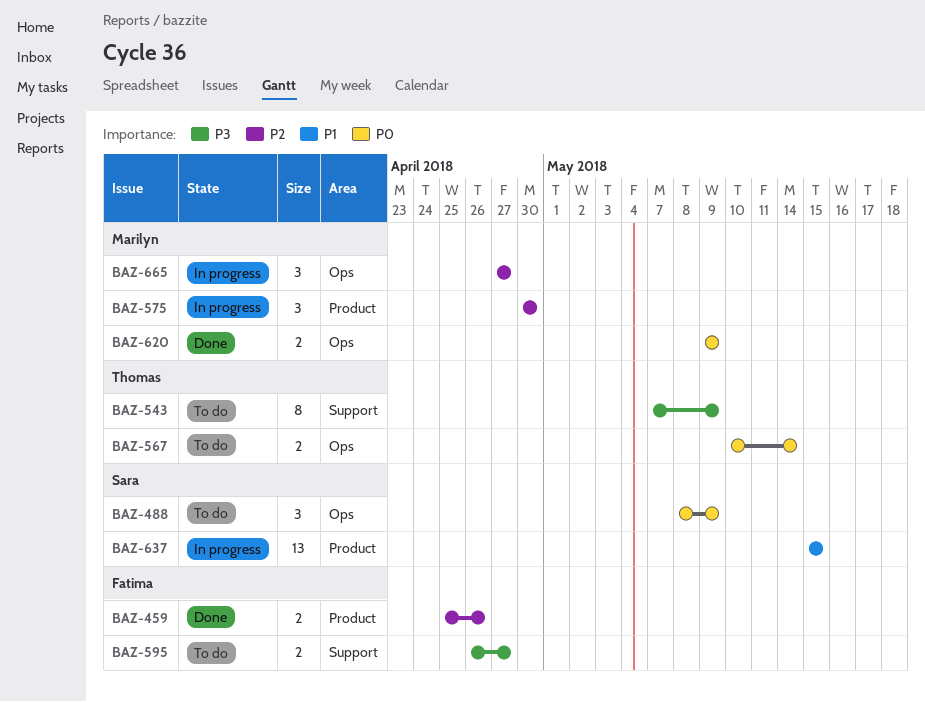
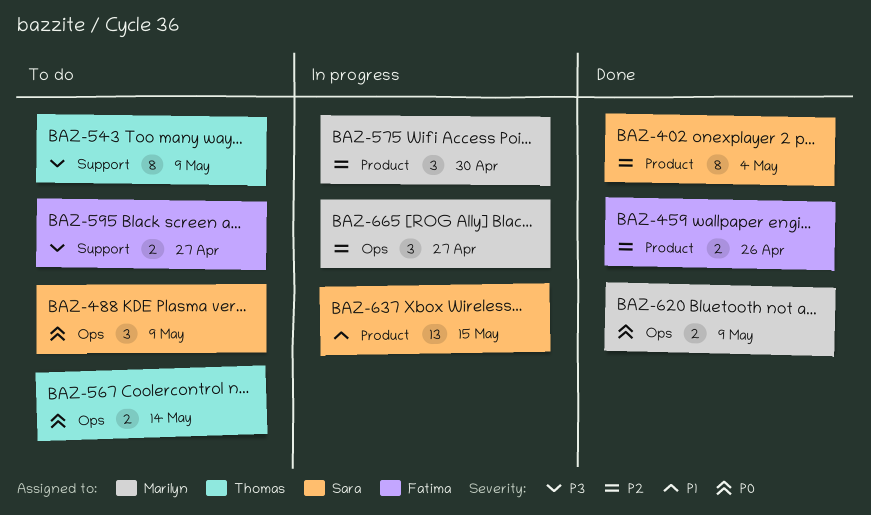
BAZ-402: none -> present

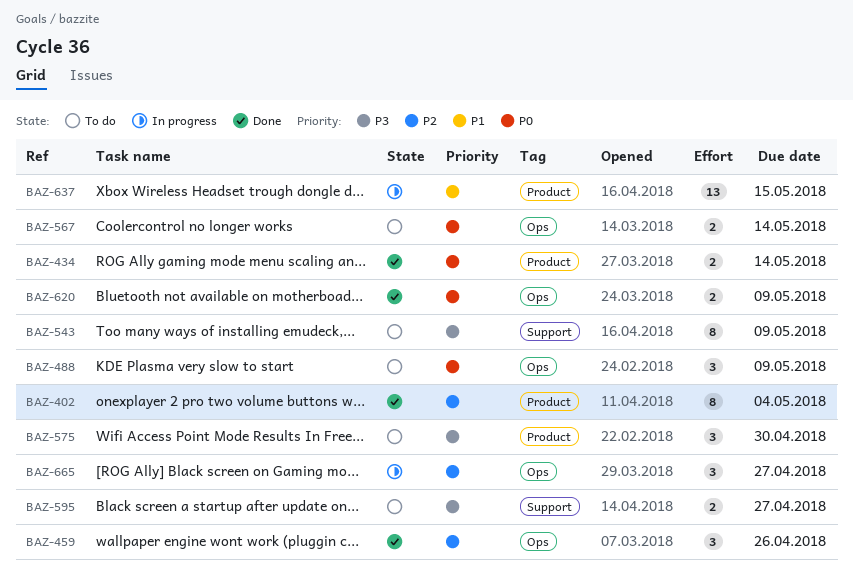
BAZ-434: none -> present
BAZ-459, label: Product -> Ops
BAZ-459, estimate: 2 -> 3
BAZ-575, status: In progress -> To do
BAZ-575, priority: P2 -> P3

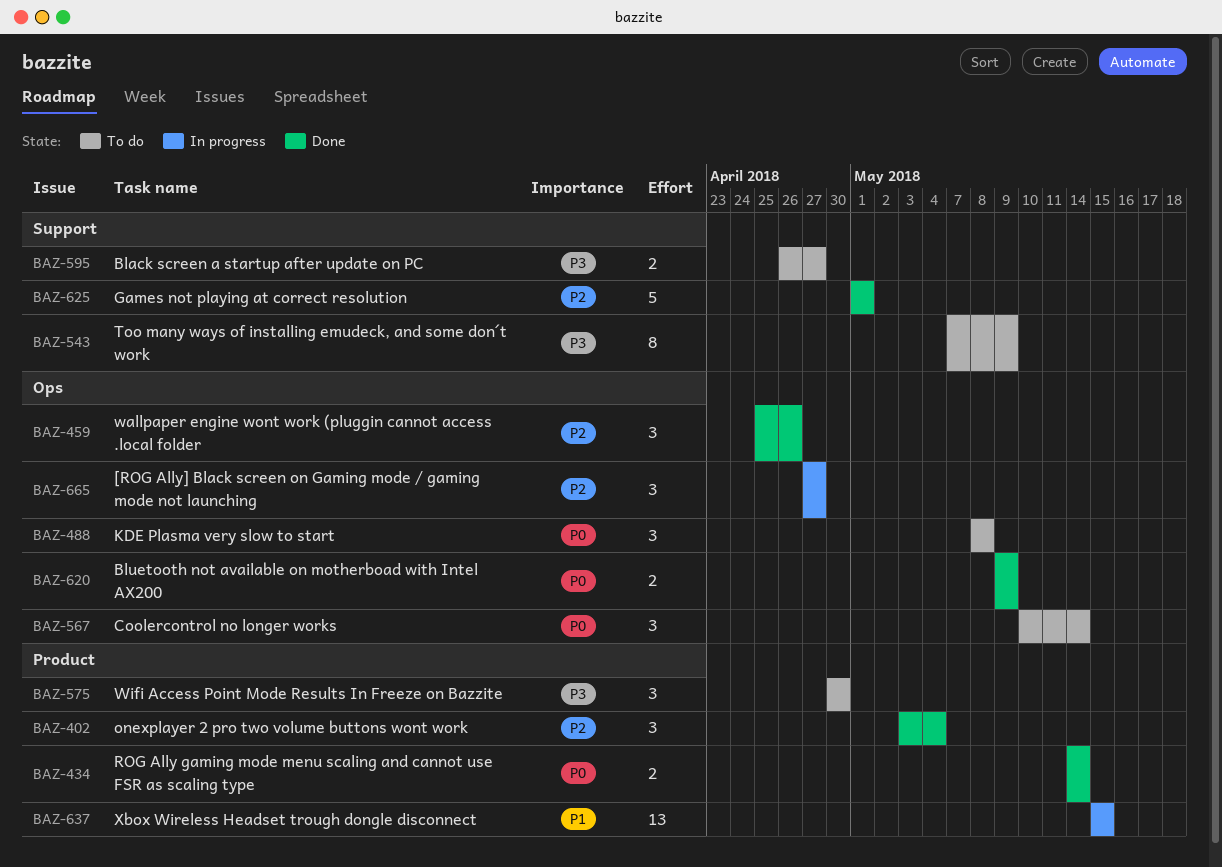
BAZ-402, estimate: 8 -> 3
BAZ-488, due: May 9 -> May 8
BAZ-567, estimate: 2 -> 3
BAZ-625: none -> present

